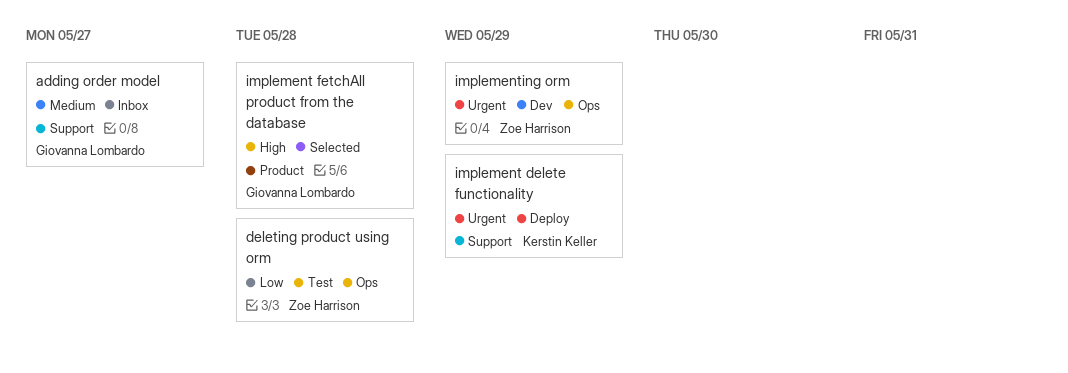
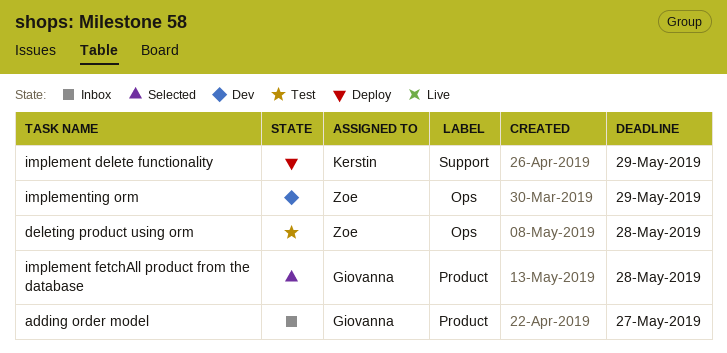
adding order model, label: Support -> Product

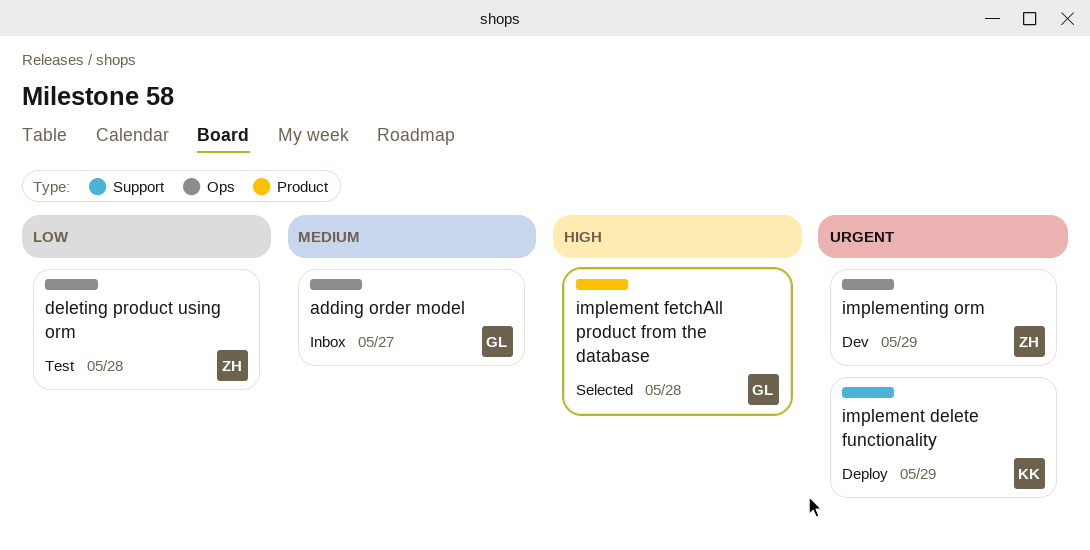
adding order model, label: Product -> Ops

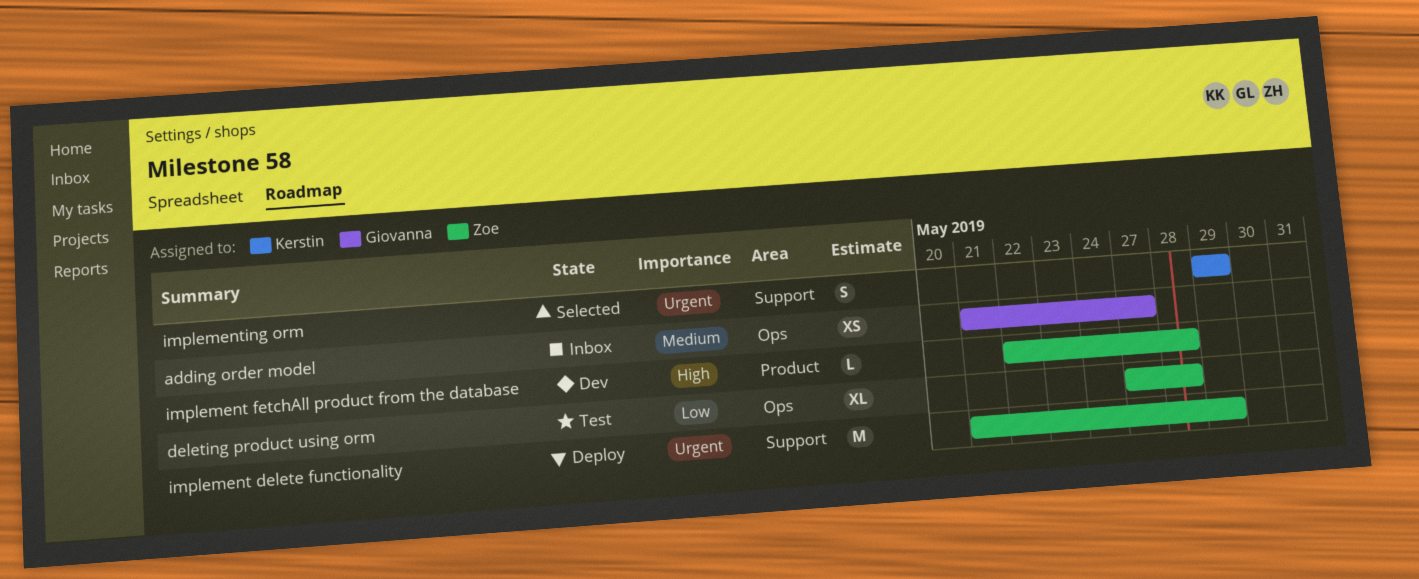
implement delete functionality, owner: Kerstin -> Zoe
implement fetchAll product from the database, status: Selected -> Dev
implement fetchAll product from the database, owner: Giovanna -> Zoe
implementing orm, status: Dev -> Selected
implementing orm, owner: Zoe -> Kerstin
implementing orm, label: Ops -> Support

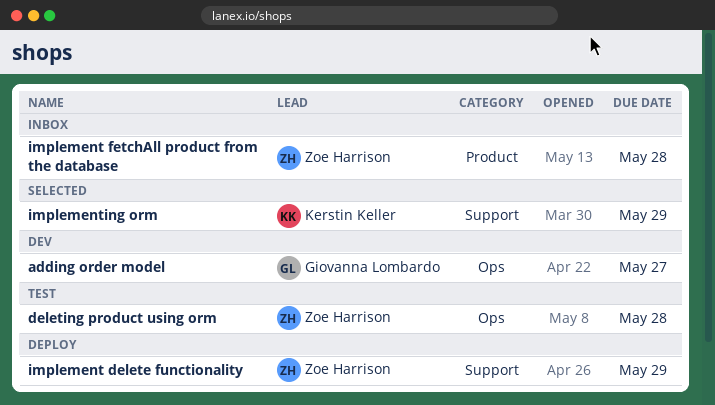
adding order model, status: Inbox -> Dev
implement fetchAll product from the database, status: Dev -> Inbox

